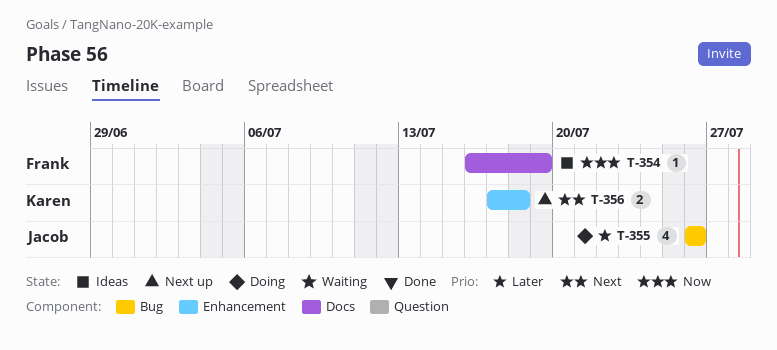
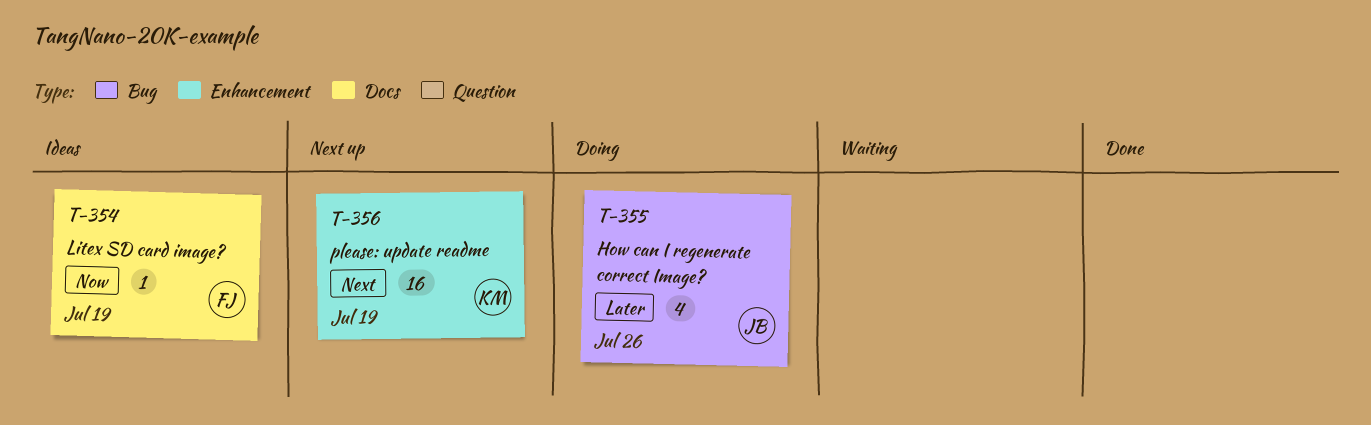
T-356, estimate: 2 -> 16
T-356, due: Jul 18 -> Jul 19

